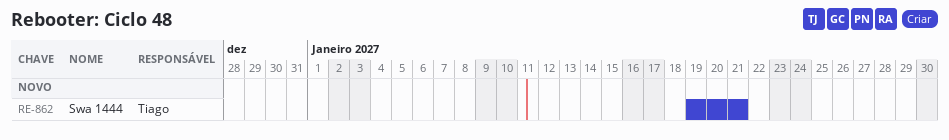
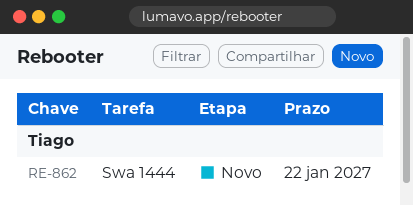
RE-862, due: Jan 21 -> Jan 22

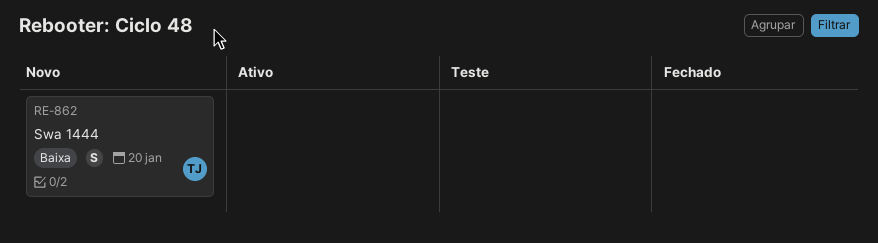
RE-862, due: Jan 22 -> Jan 20

